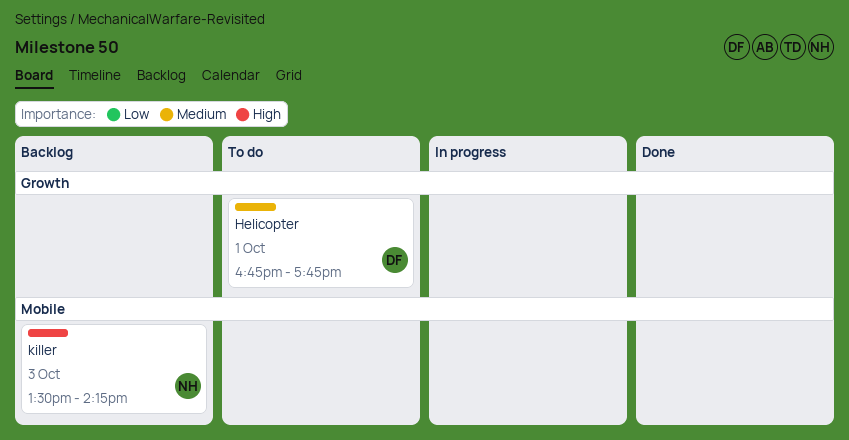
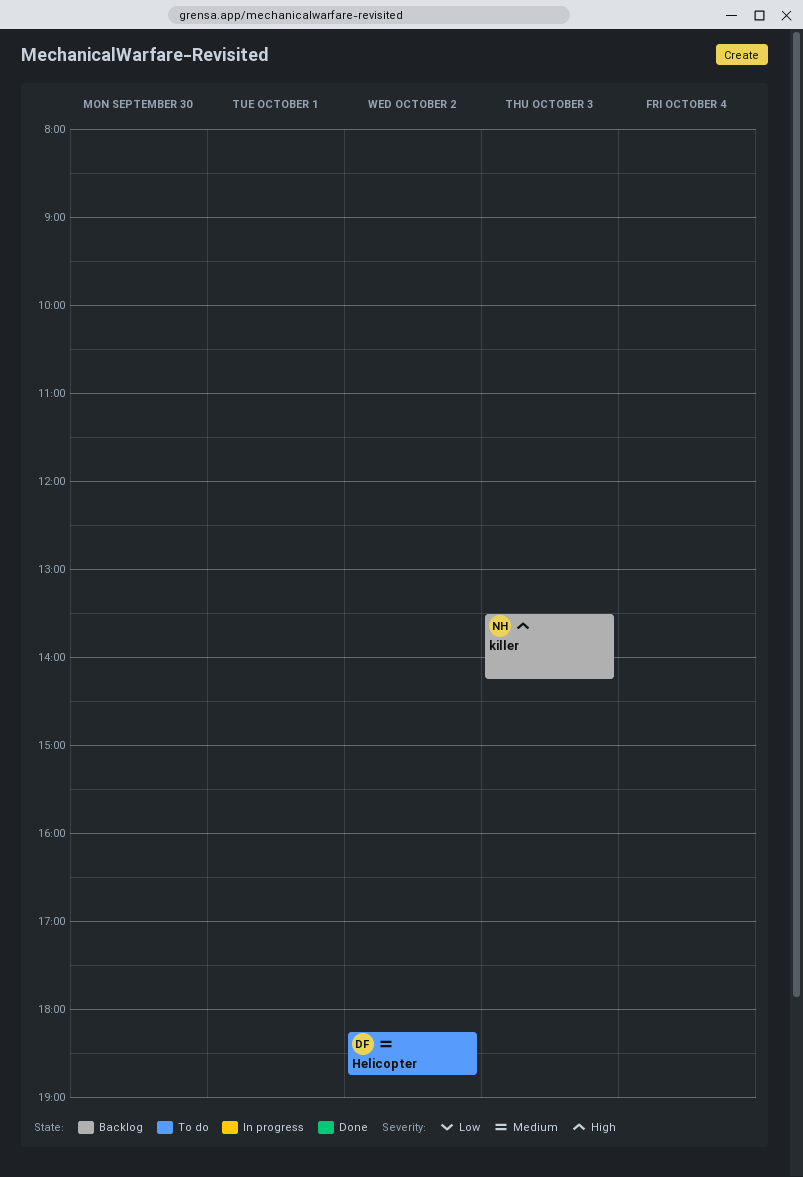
Helicopter, day: Oct 1 -> Oct 2
Helicopter, begins: 16:45 -> 18:15
Helicopter, ends: 17:45 -> 18:45

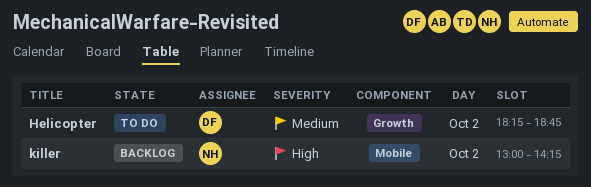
killer, day: Oct 3 -> Oct 2
killer, begins: 13:30 -> 13:00

